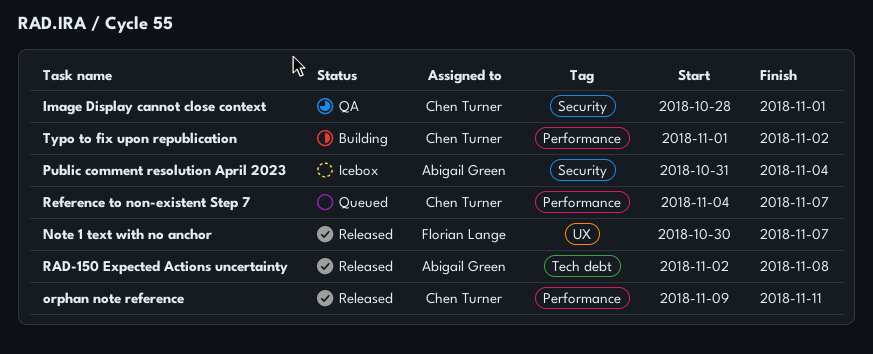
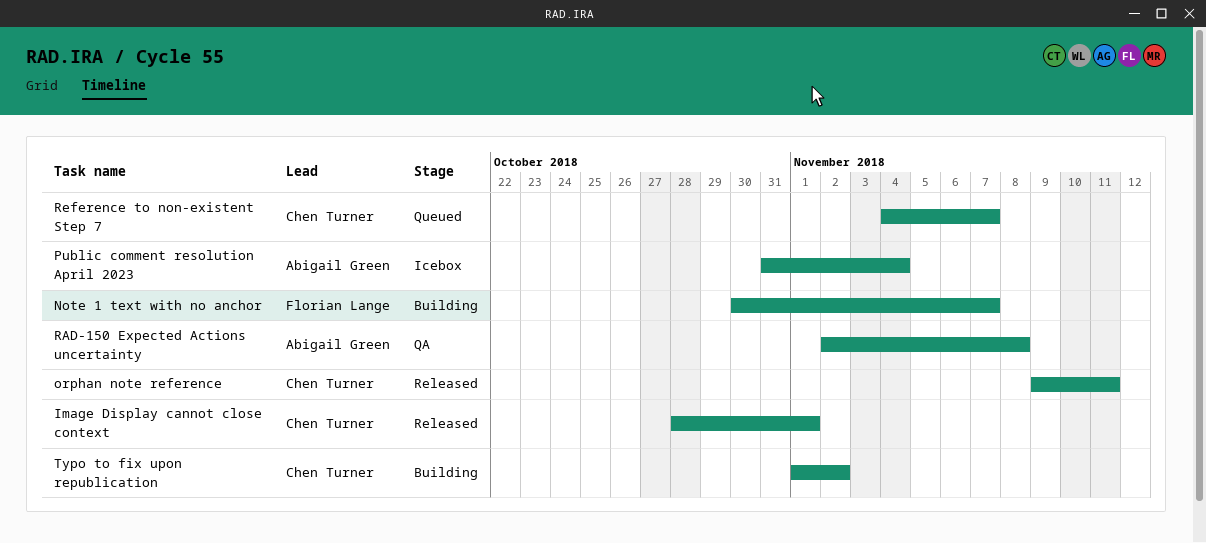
Image Display cannot close context, status: QA -> Released
Note 1 text with no anchor, status: Released -> Building
RAD-150 Expected Actions uncertainty, status: Released -> QA

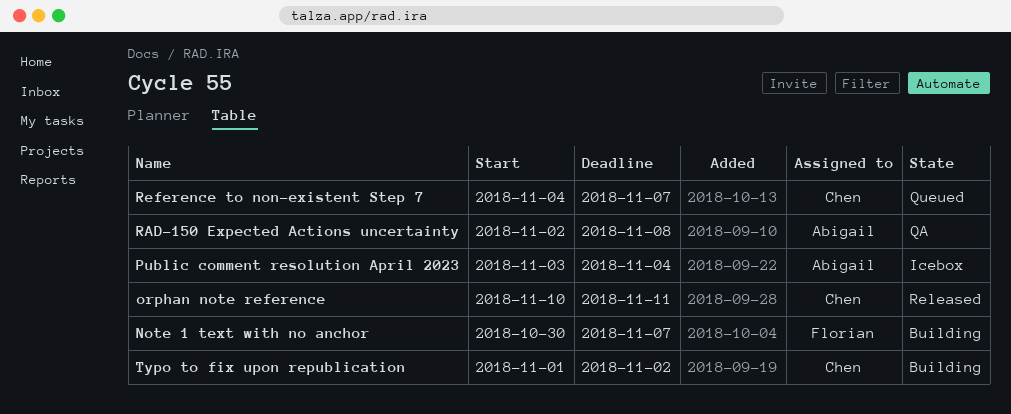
Image Display cannot close context: present -> none
orphan note reference, start: Nov 9 -> Nov 10
Public comment resolution April 2023, start: Oct 31 -> Nov 3

